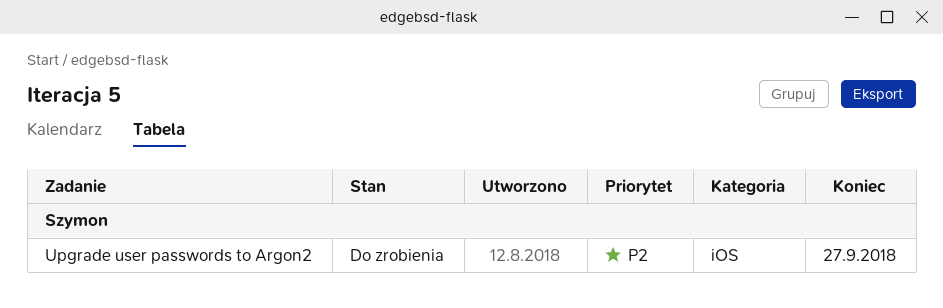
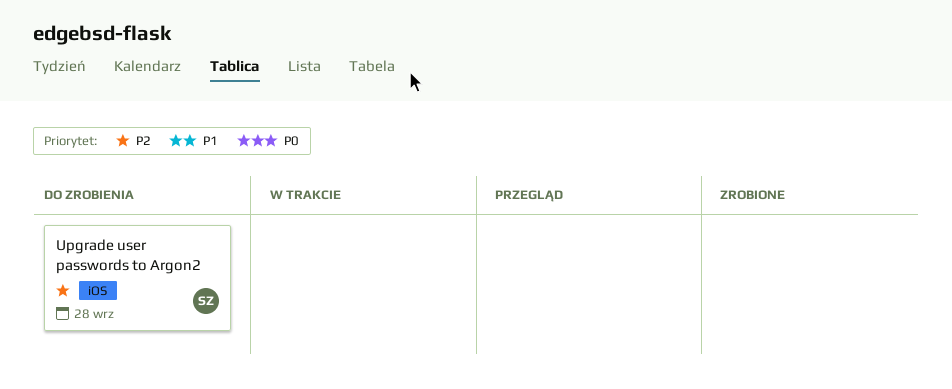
Upgrade user passwords to Argon2, due: Sep 27 -> Sep 28

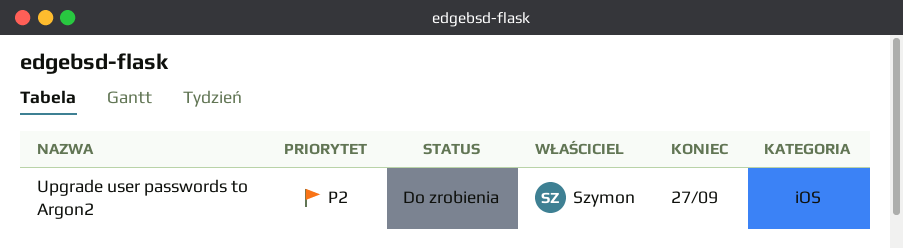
Upgrade user passwords to Argon2, due: Sep 28 -> Sep 27

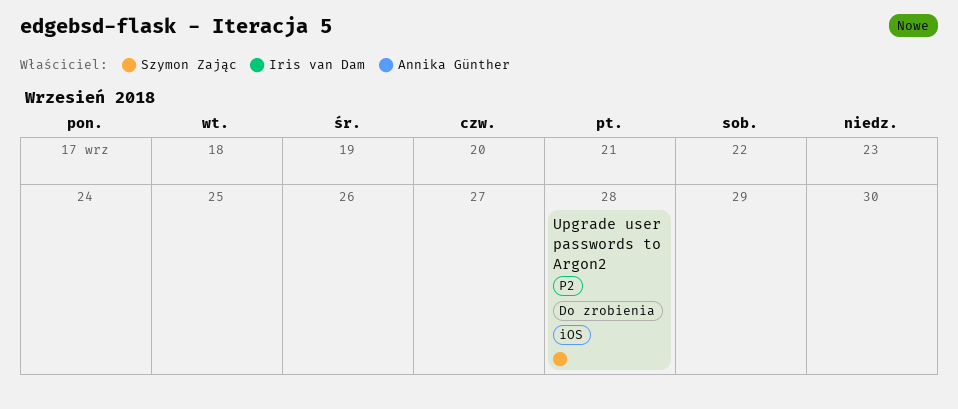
Upgrade user passwords to Argon2, due: Sep 27 -> Sep 28

